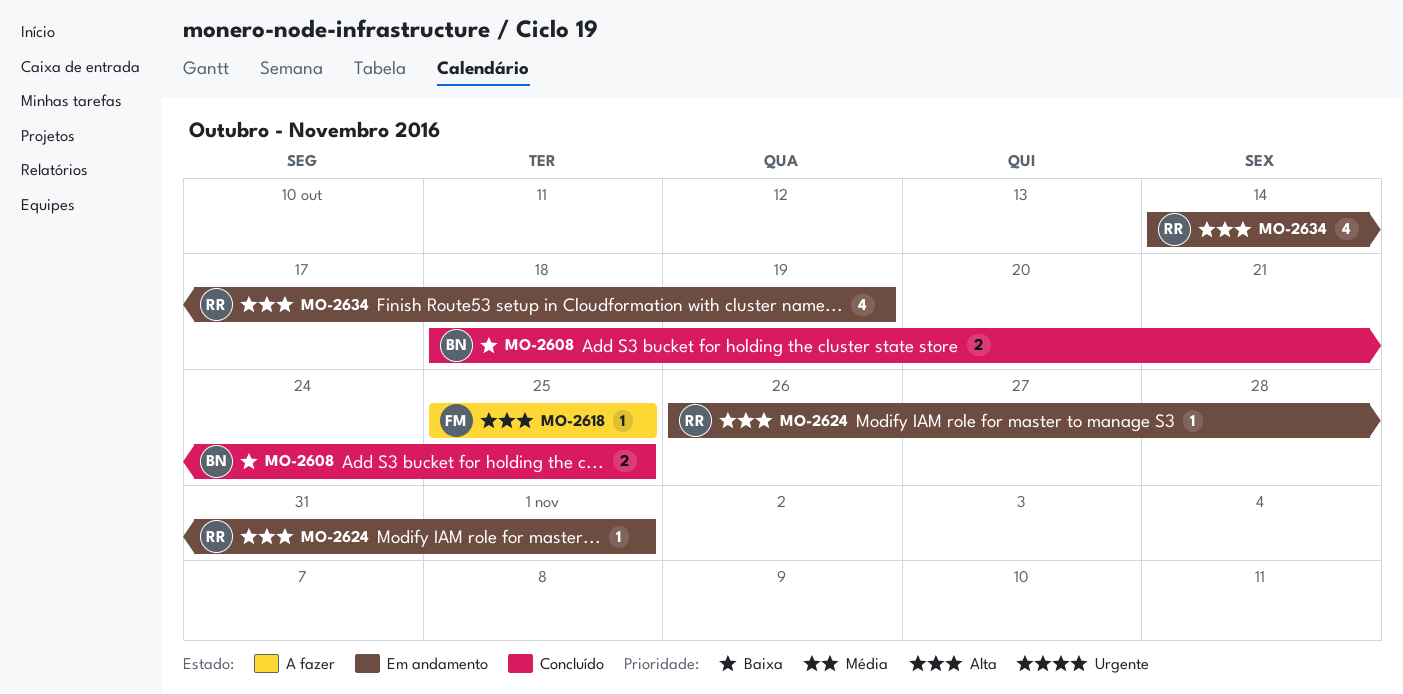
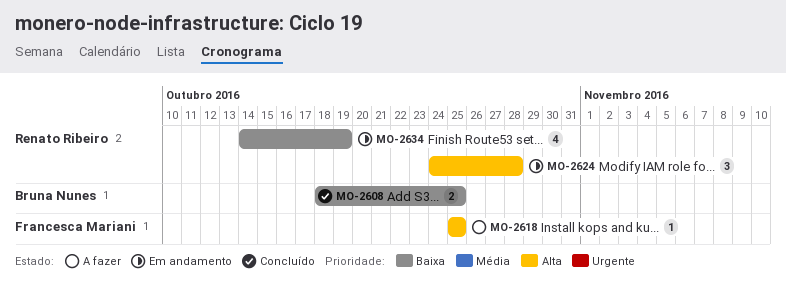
MO-2624, estimate: 1 -> 3
MO-2624, start: Oct 26 -> Oct 24
MO-2624, due: Nov 1 -> Oct 28
MO-2634, priority: Alta -> Baixa

